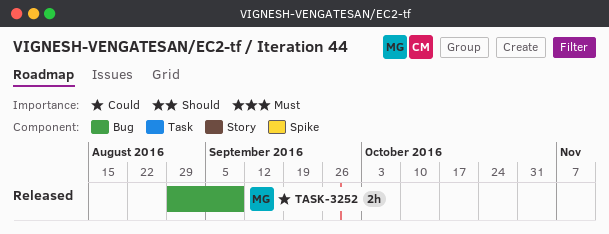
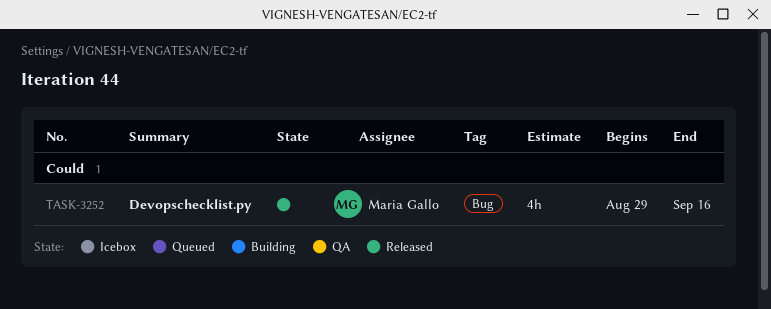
TASK-3252, estimate: 2h -> 4h
TASK-3252, due: Sep 9 -> Sep 16

